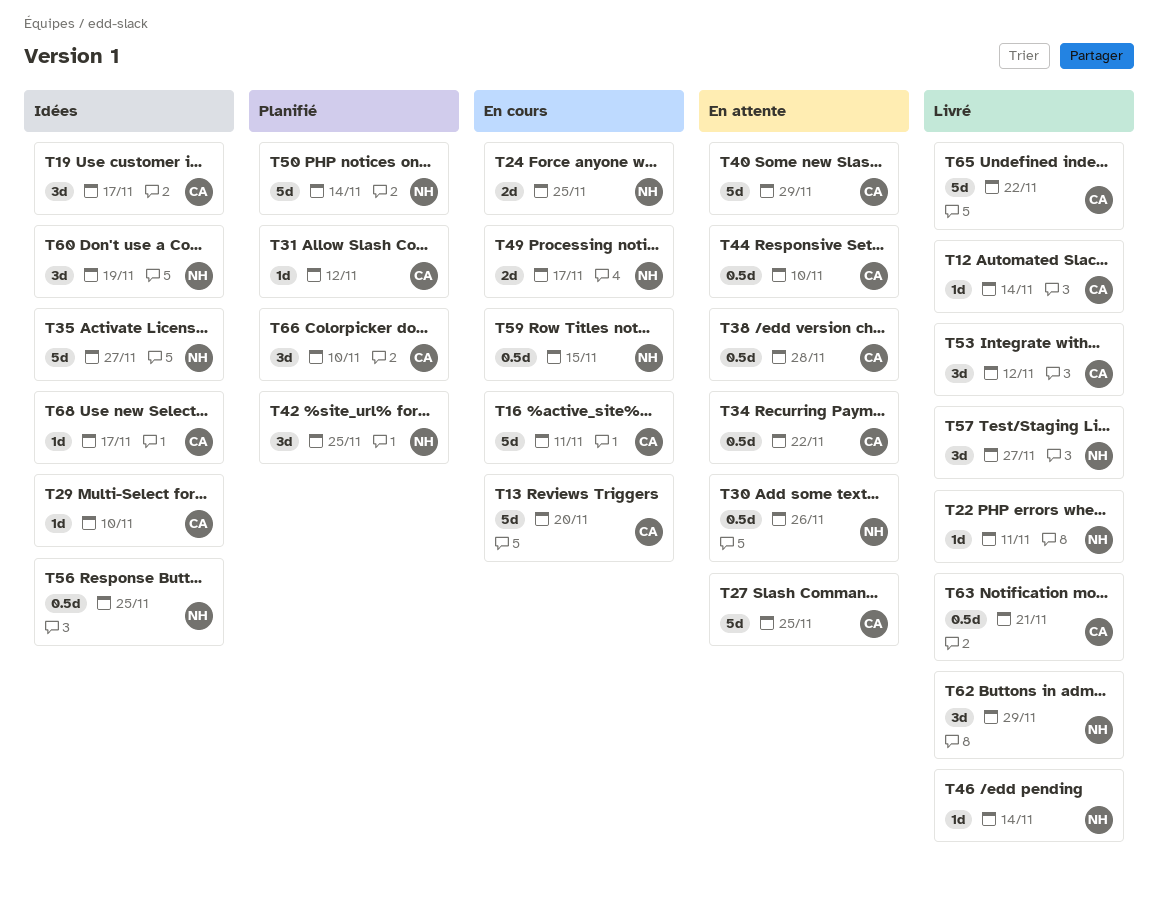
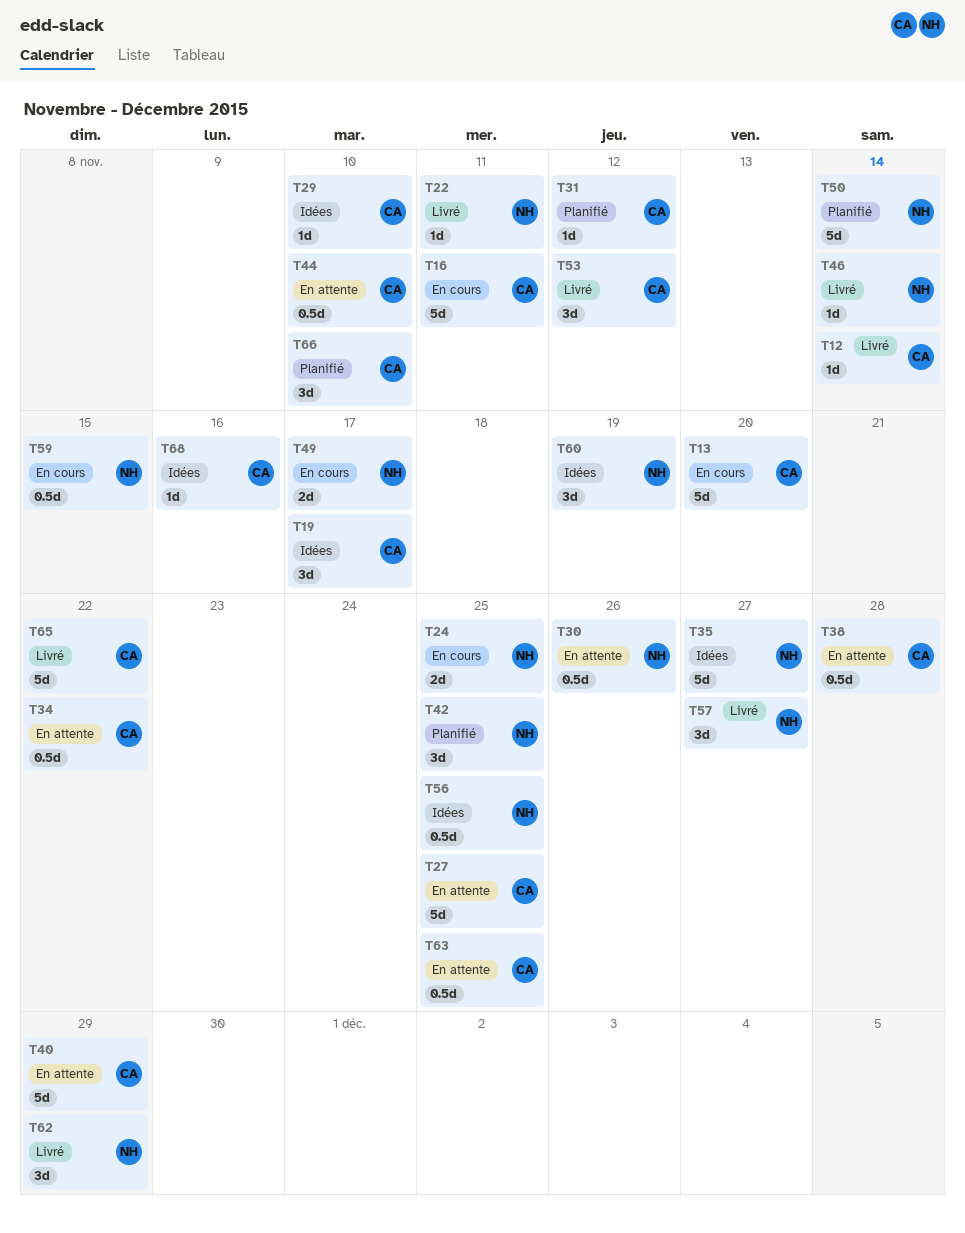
T63, status: Livré -> En attente
T63, due: Nov 21 -> Nov 25
T68, due: Nov 17 -> Nov 16

